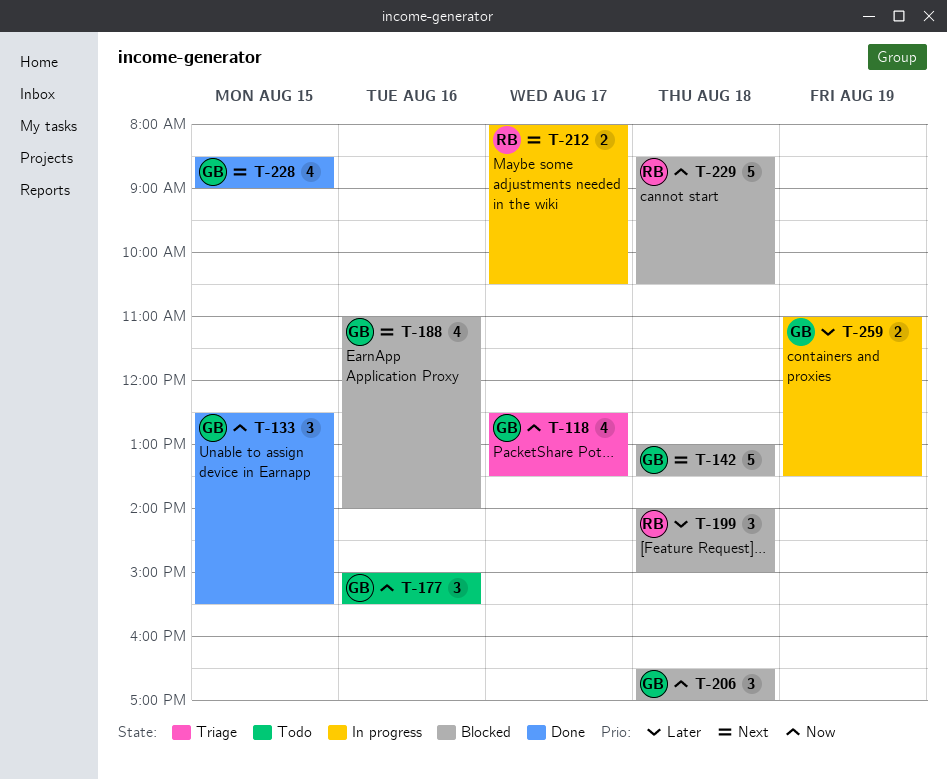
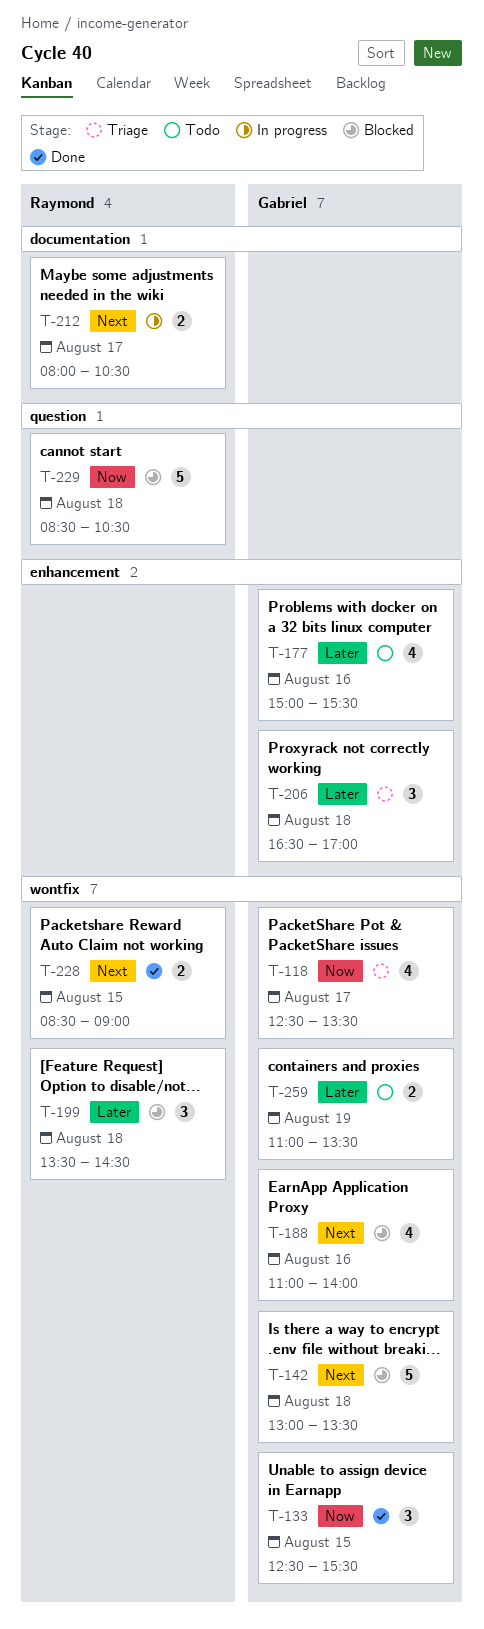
T-177, priority: Now -> Later
T-177, estimate: 3 -> 4
T-199, begins: 14:00 -> 13:30
T-199, ends: 15:00 -> 14:30
T-206, status: Blocked -> Triage
T-206, priority: Now -> Later
T-228, owner: Gabriel -> Raymond
T-228, estimate: 4 -> 2
T-259, status: In progress -> Todo

